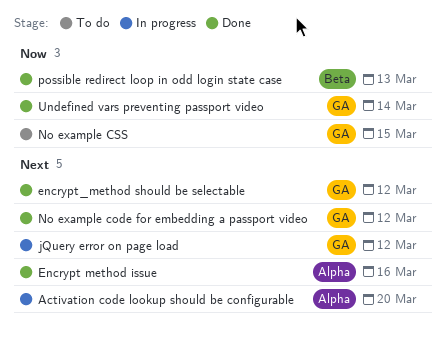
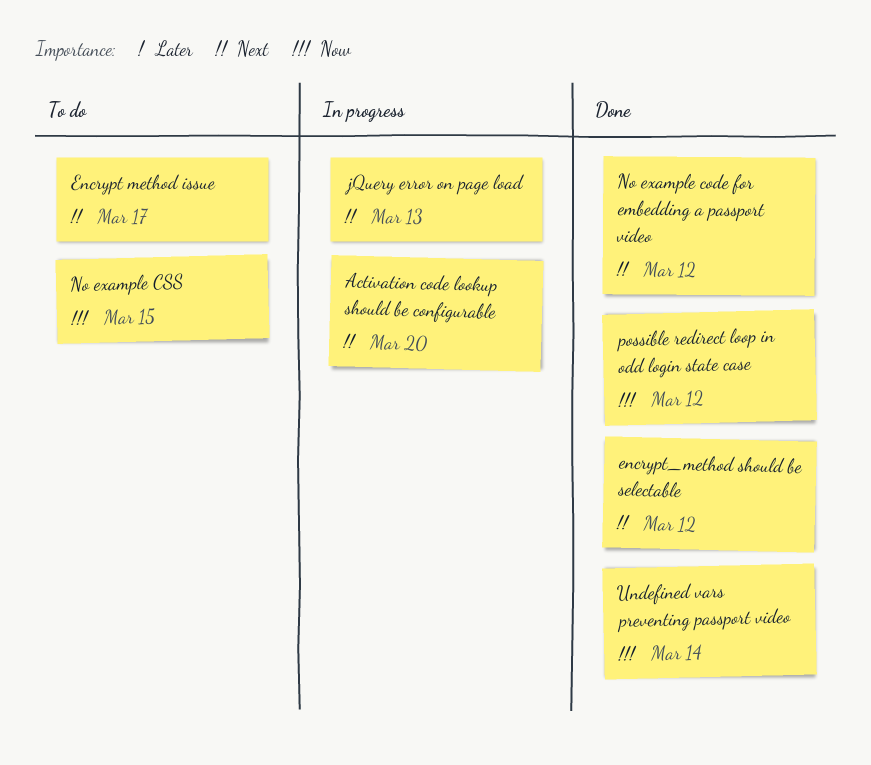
Encrypt method issue, status: Done -> To do
Encrypt method issue, due: Mar 16 -> Mar 17
jQuery error on page load, due: Mar 12 -> Mar 13
possible redirect loop in odd login state case, due: Mar 13 -> Mar 12

